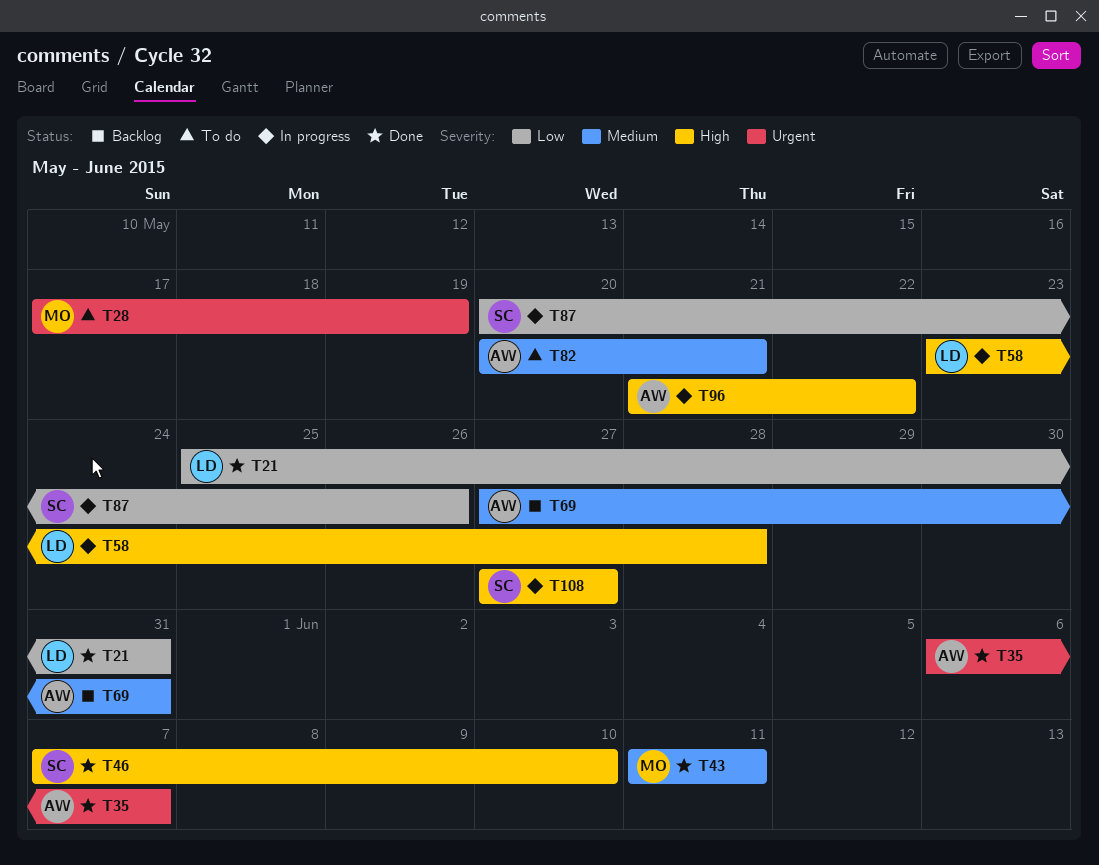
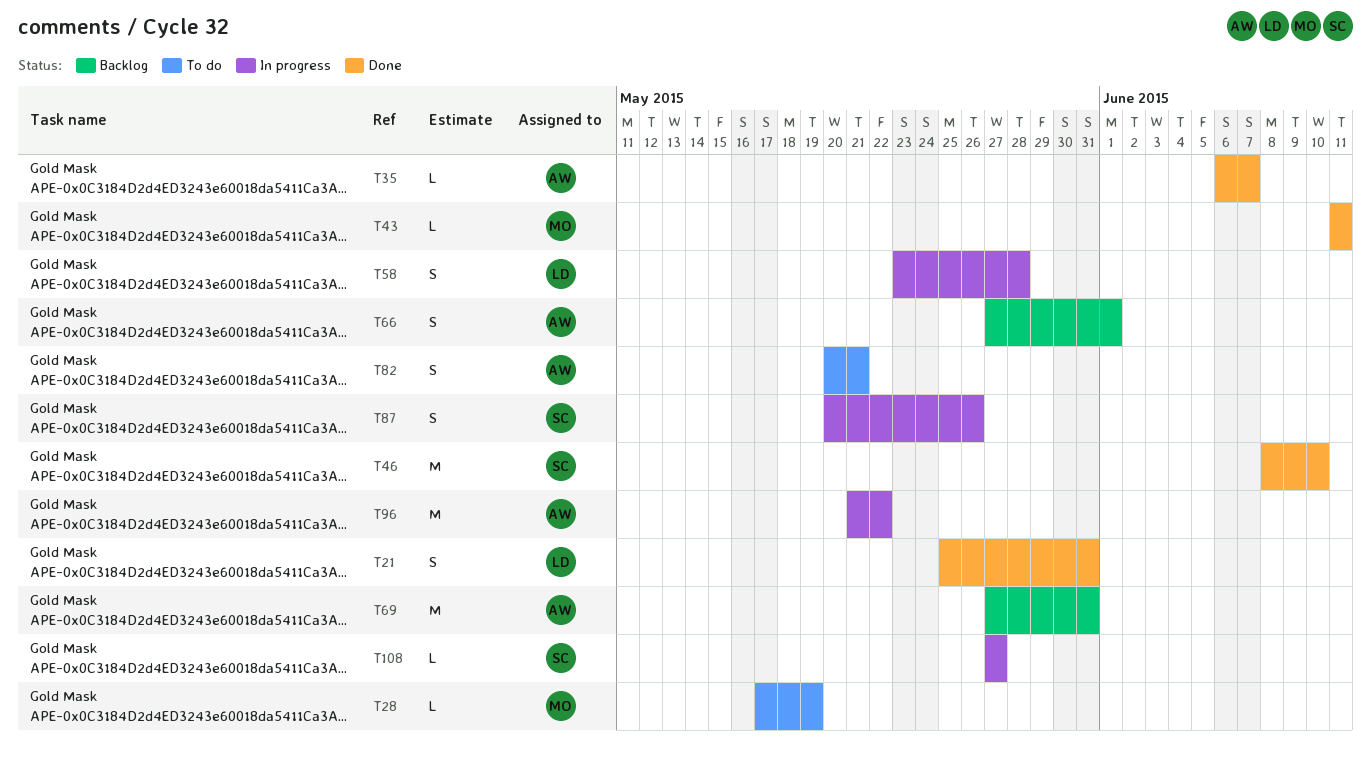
T46, start: Jun 7 -> Jun 8
T66: none -> present

